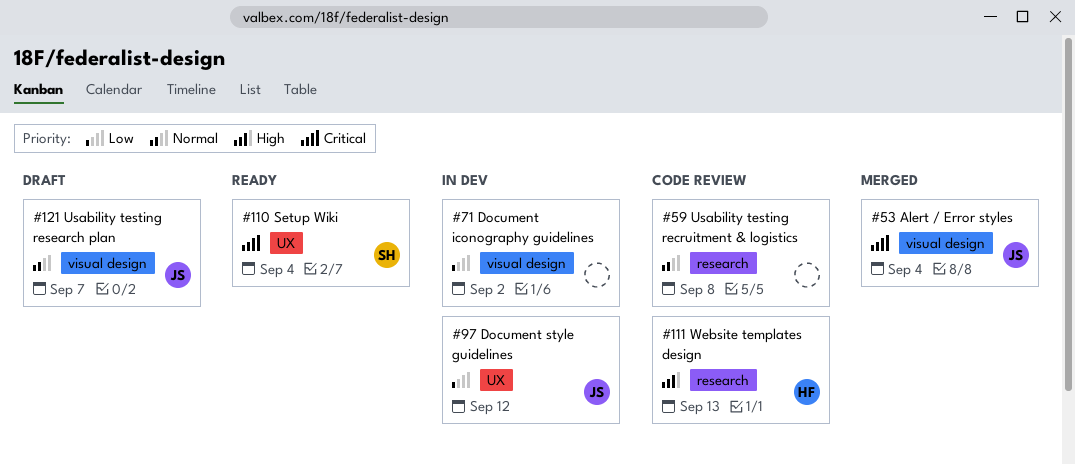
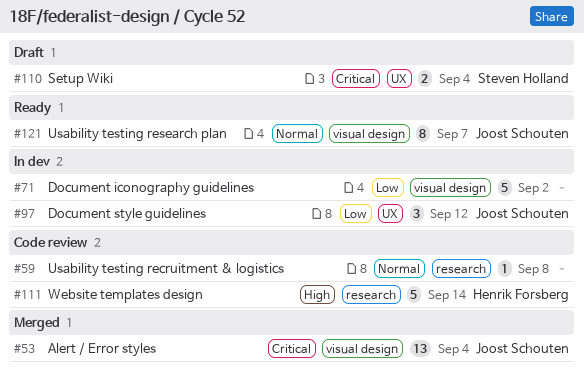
#110, status: Ready -> Draft
#111, due: Sep 13 -> Sep 14
#121, status: Draft -> Ready

